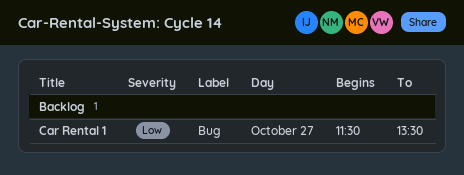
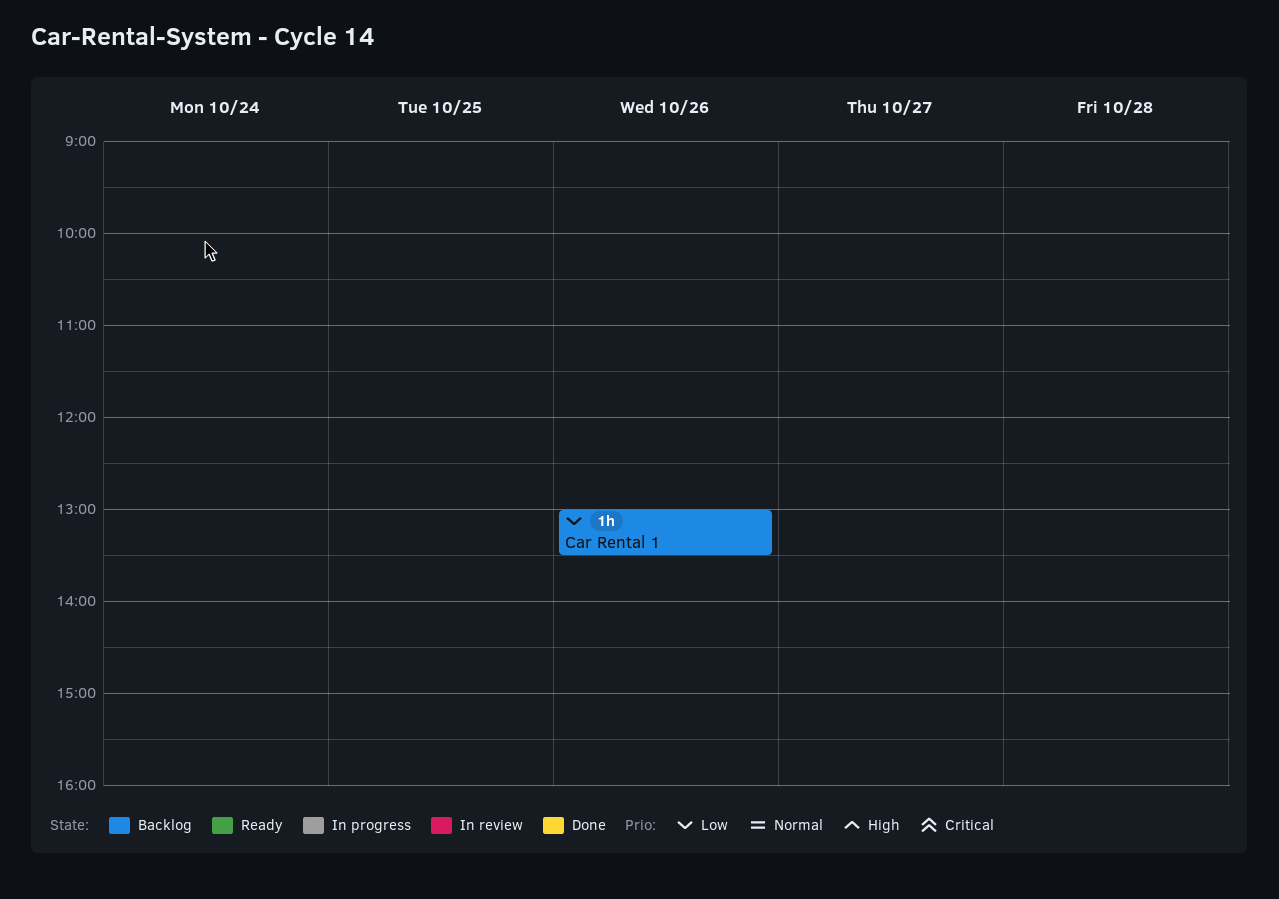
Car Rental 1, day: Oct 27 -> Oct 26
Car Rental 1, begins: 11:30 -> 13:00

